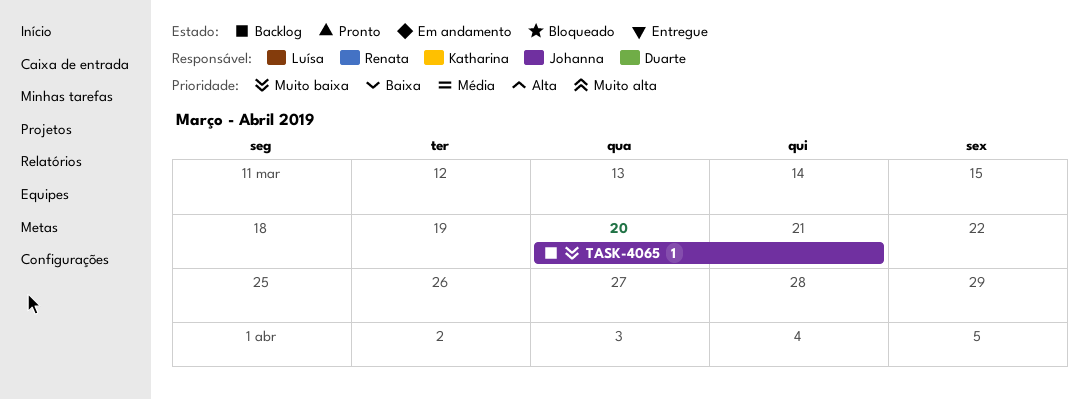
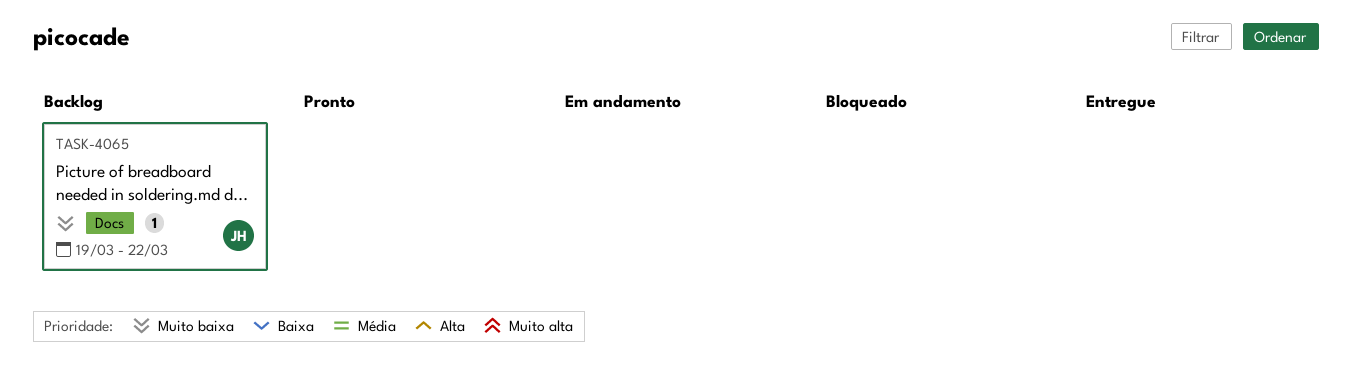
TASK-4065, start: Mar 20 -> Mar 19
TASK-4065, due: Mar 21 -> Mar 22

